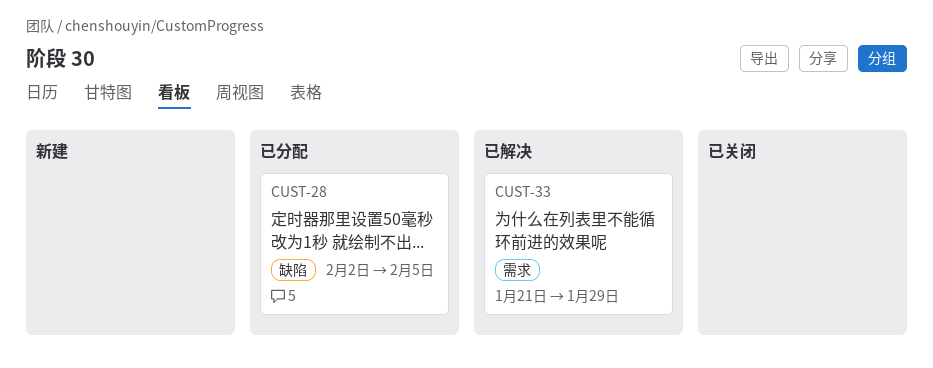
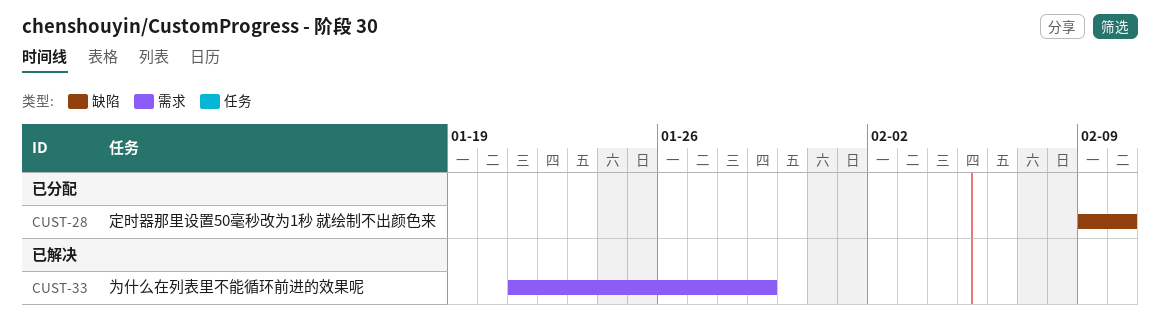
CUST-28, start: Feb 2 -> Feb 9
CUST-28, due: Feb 5 -> Feb 10

